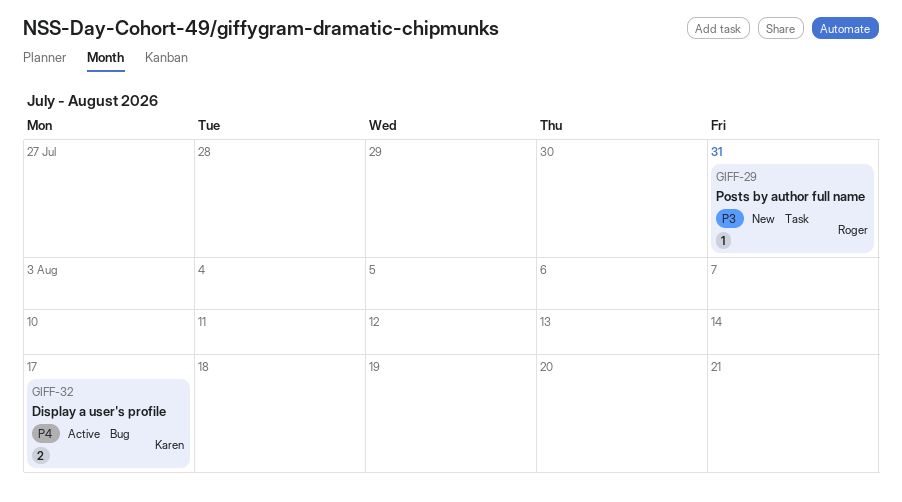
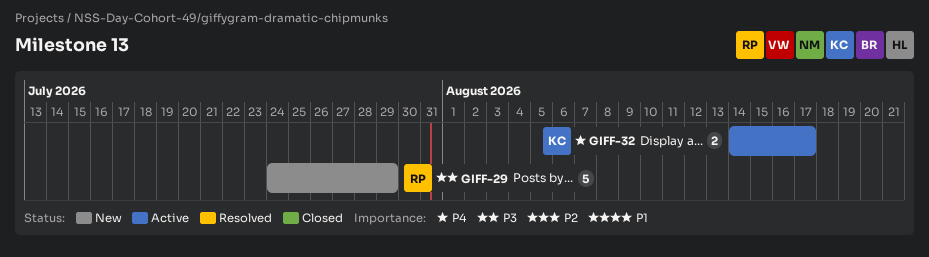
GIFF-29, estimate: 1 -> 5
GIFF-29, due: Jul 31 -> Jul 29

